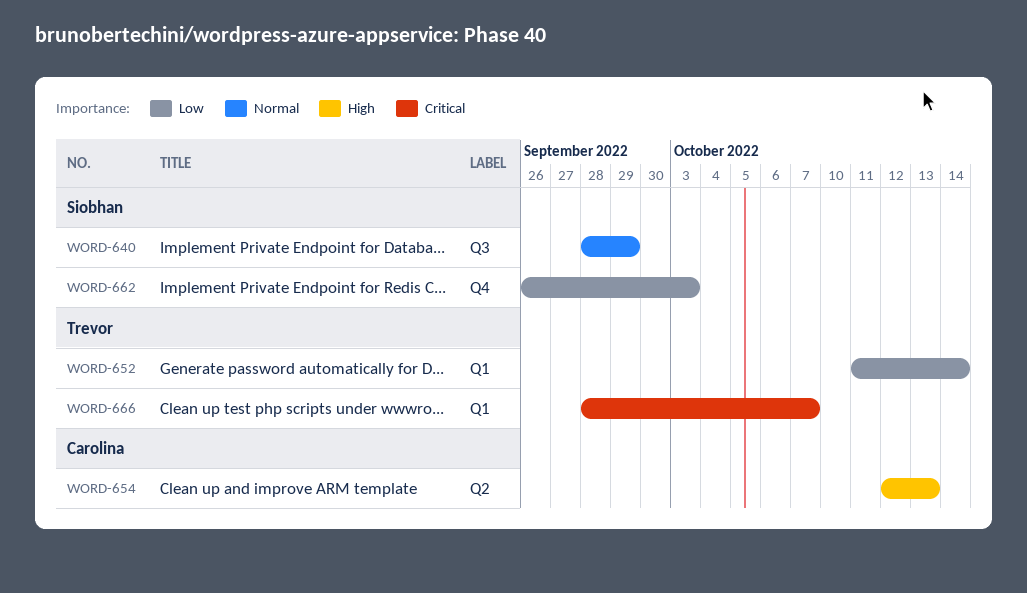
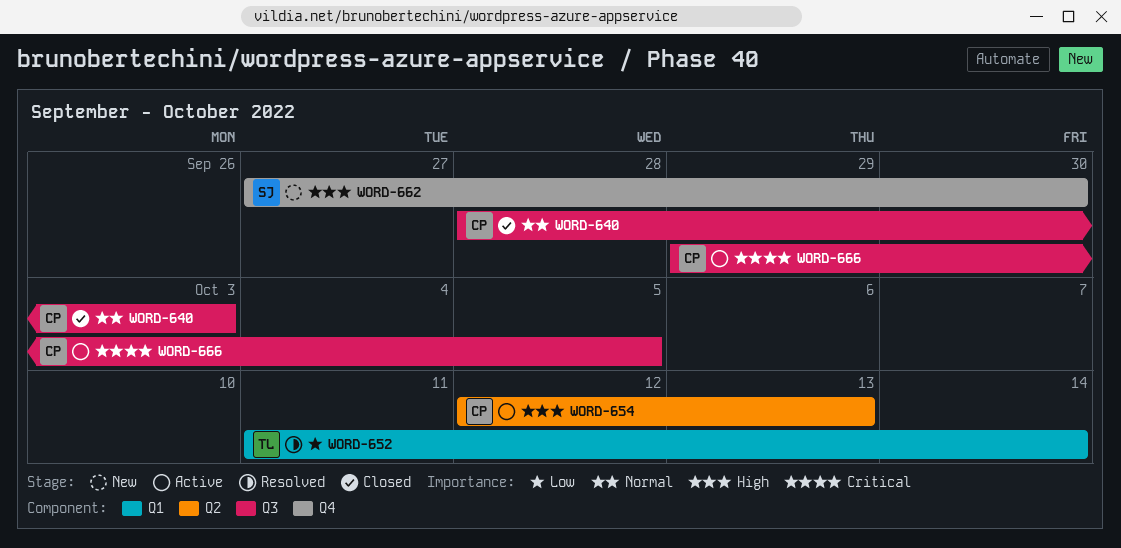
WORD-640, owner: Siobhan -> Carolina
WORD-640, due: Sep 29 -> Oct 3
WORD-662, priority: Low -> High
WORD-662, start: Sep 26 -> Sep 27
WORD-662, due: Oct 3 -> Sep 30
WORD-666, owner: Trevor -> Carolina
WORD-666, label: Q1 -> Q3
WORD-666, start: Sep 28 -> Sep 29
WORD-666, due: Oct 7 -> Oct 5

